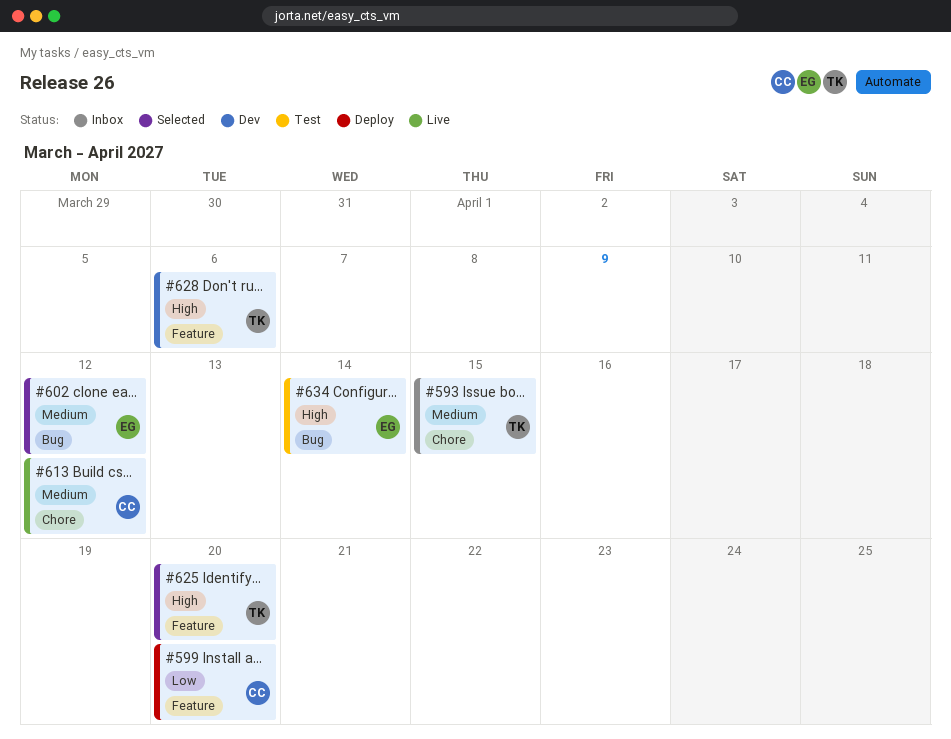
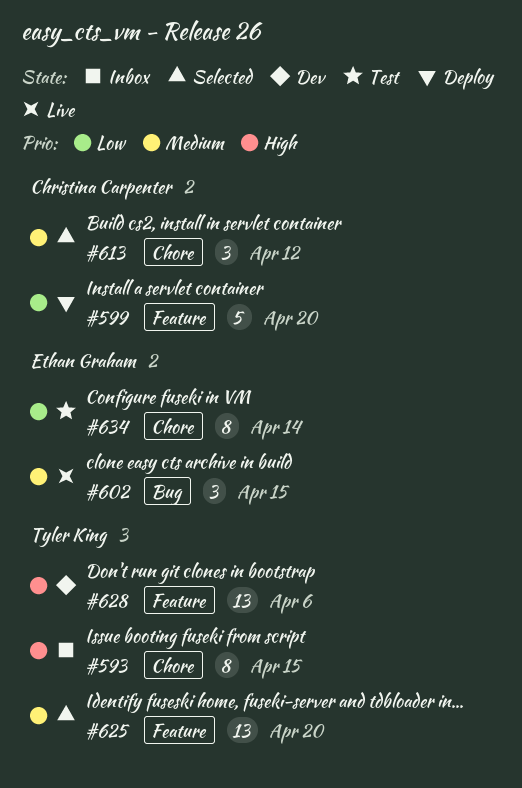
#593, priority: Medium -> High
#602, status: Selected -> Live
#602, due: Apr 12 -> Apr 15
#613, status: Live -> Selected
#625, priority: High -> Medium
#634, priority: High -> Low
#634, label: Bug -> Chore

